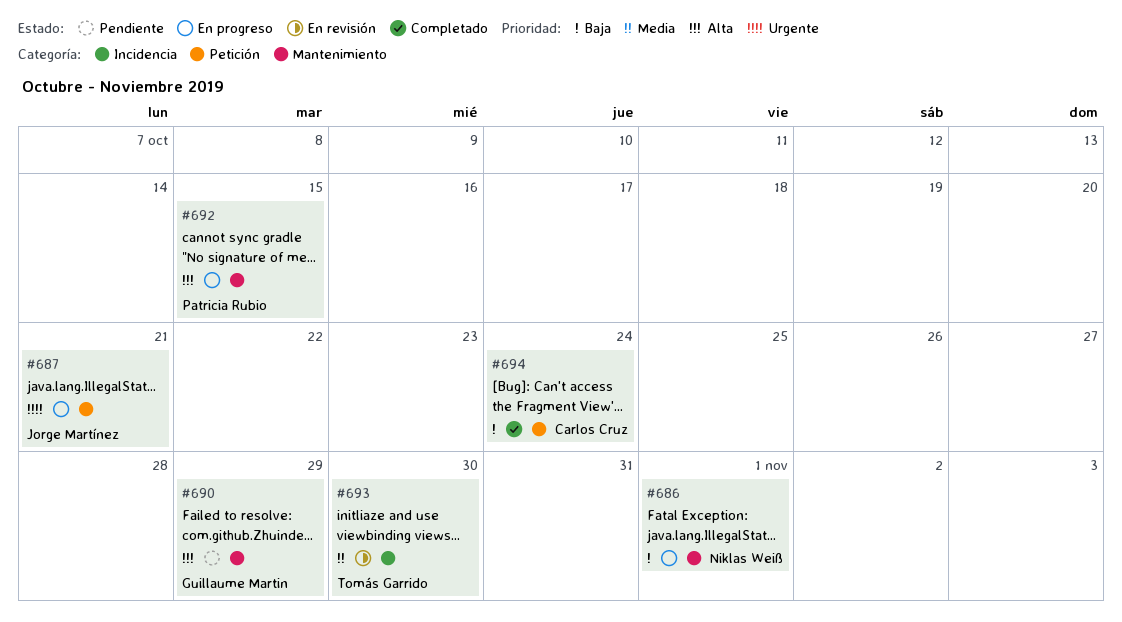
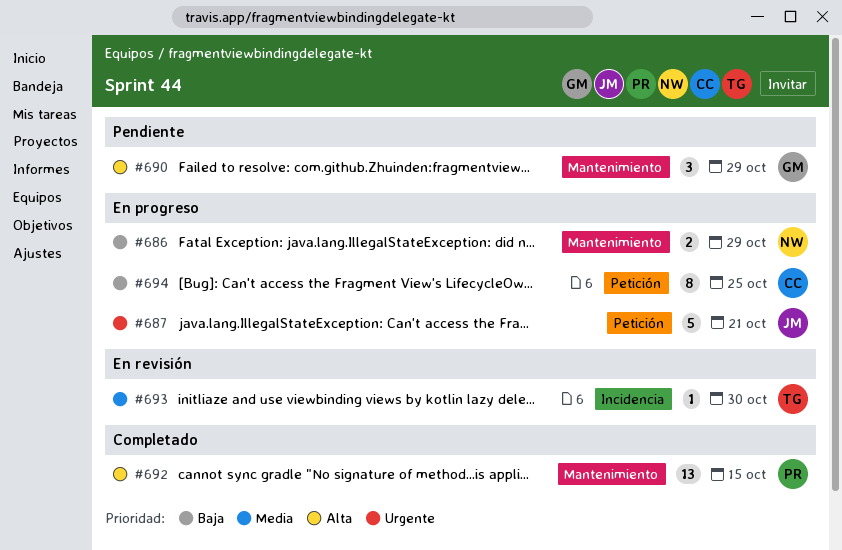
#686, due: Nov 1 -> Oct 29
#692, status: En progreso -> Completado
#694, status: Completado -> En progreso
#694, due: Oct 24 -> Oct 25

